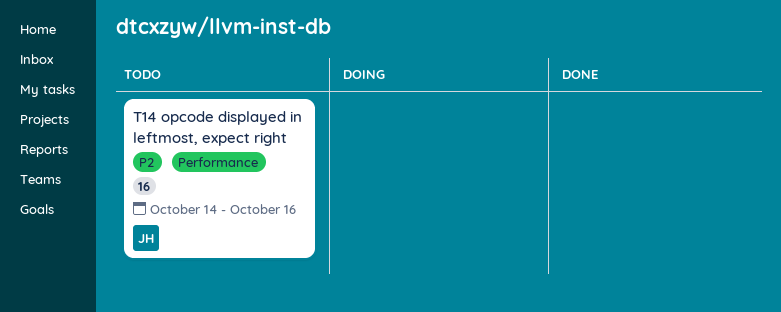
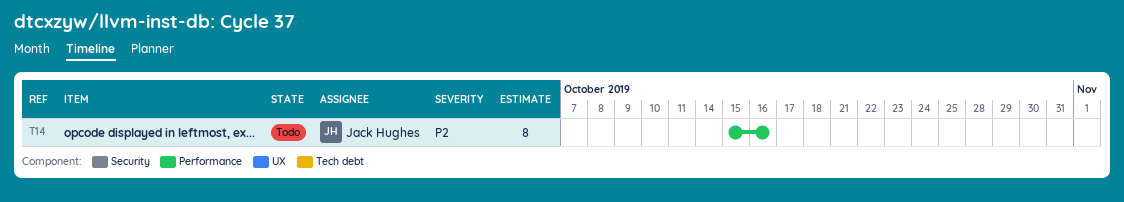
T14, estimate: 16 -> 8
T14, start: Oct 14 -> Oct 15

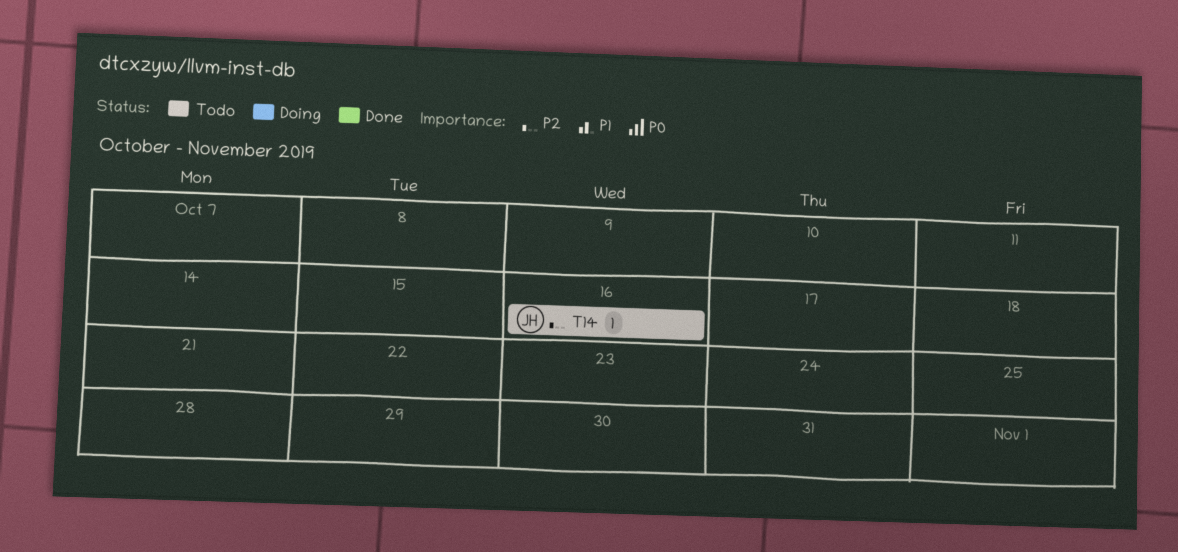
T14, estimate: 8 -> 1
T14, start: Oct 15 -> Oct 16

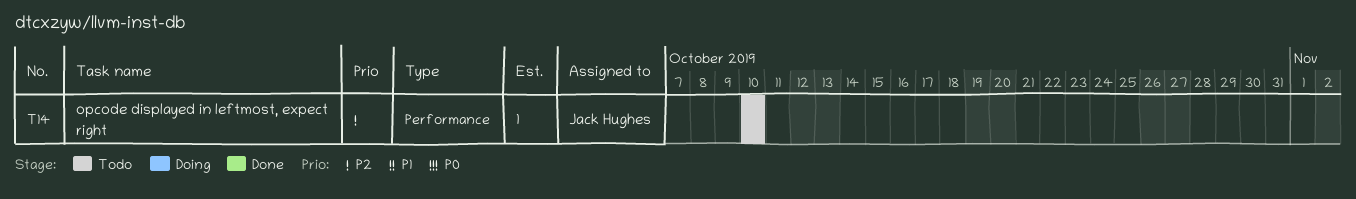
T14, start: Oct 16 -> Oct 10
T14, due: Oct 16 -> Oct 10

